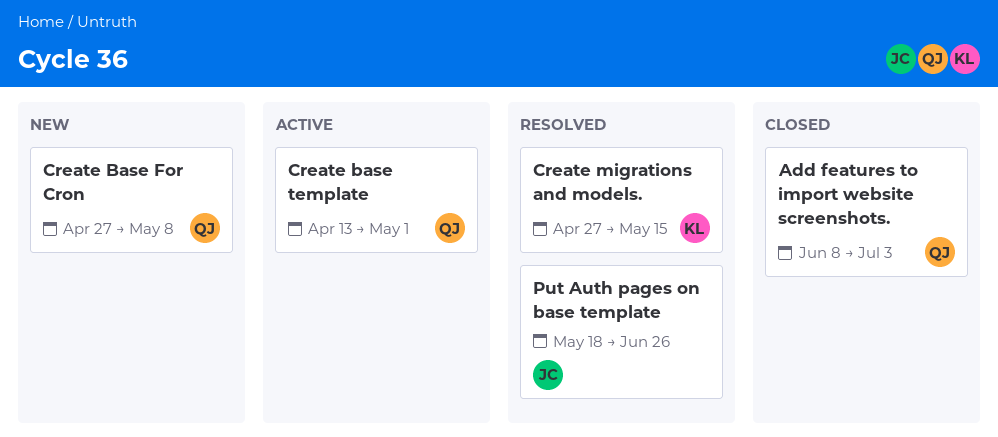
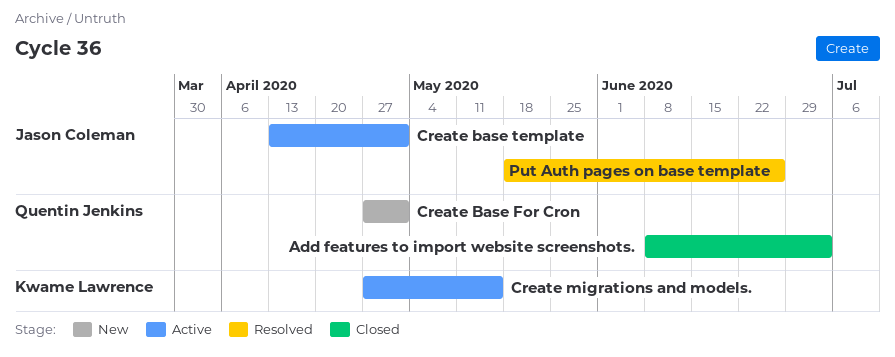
Create Base For Cron, due: May 8 -> May 1
Create base template, owner: Quentin Jenkins -> Jason Coleman
Create migrations and models., status: Resolved -> Active

